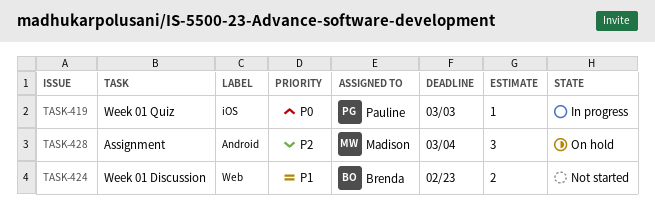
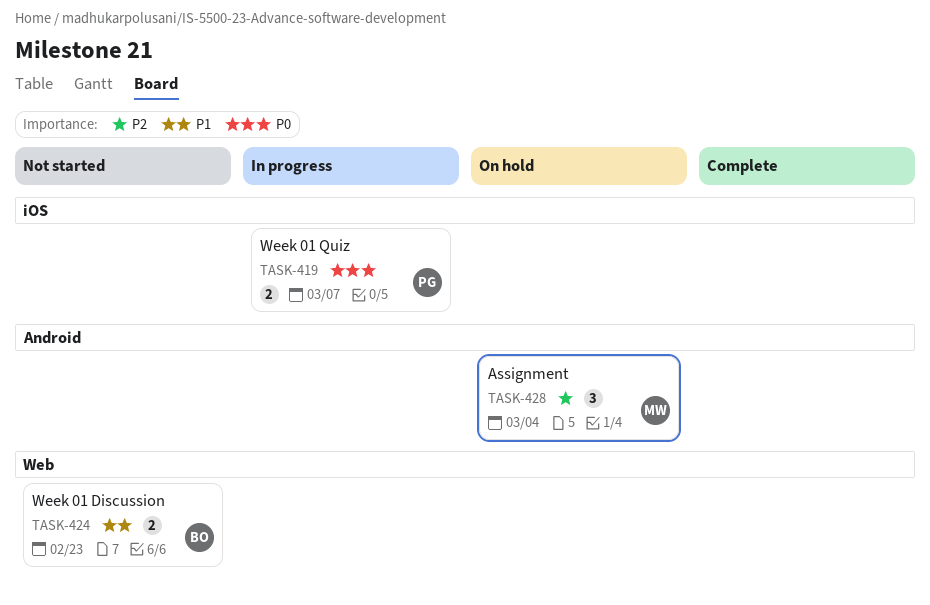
TASK-419, estimate: 1 -> 2
TASK-419, due: Mar 3 -> Mar 7

